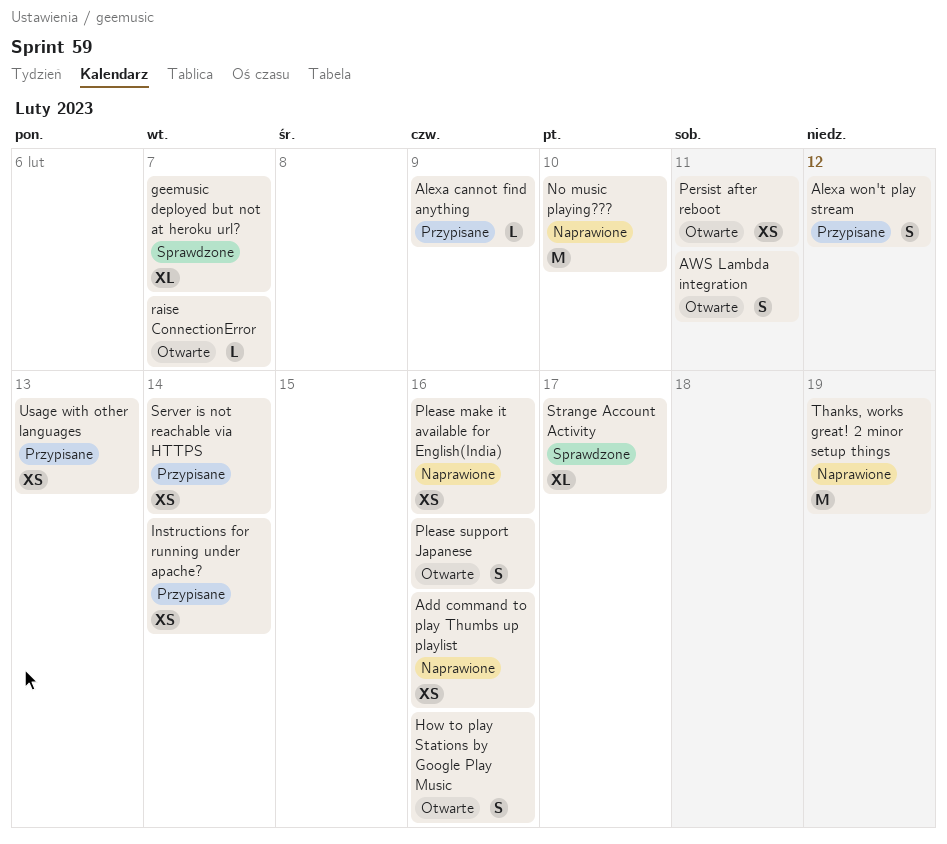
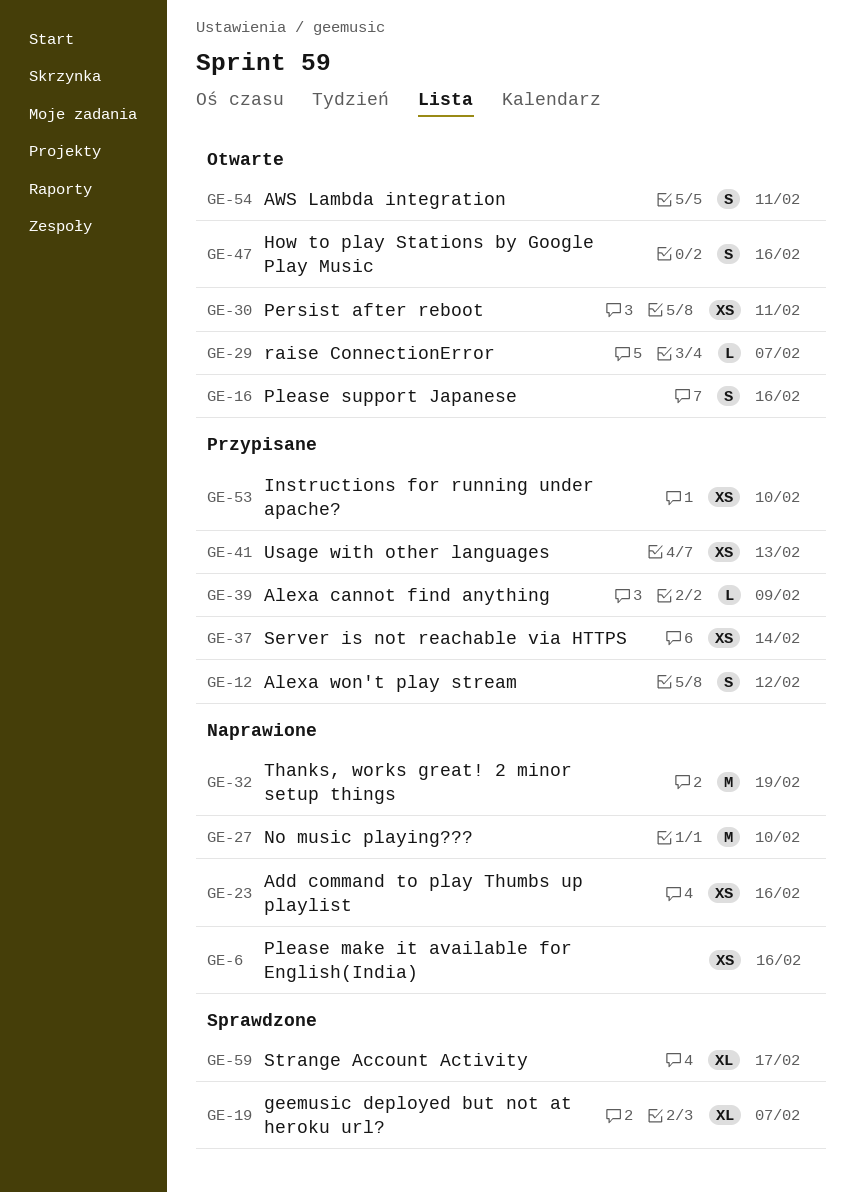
Instructions for running under apache?, due: Feb 14 -> Feb 10

